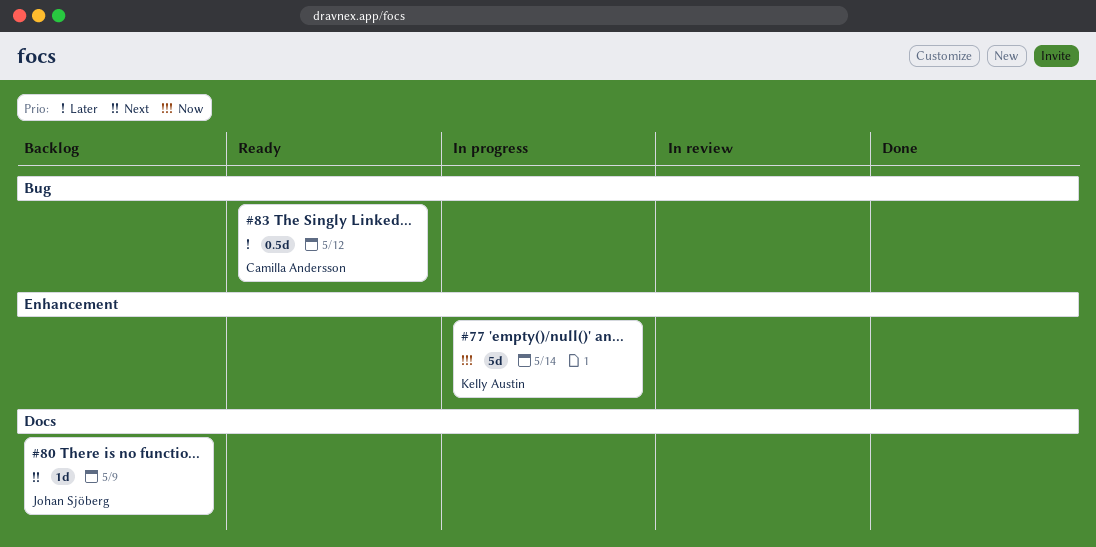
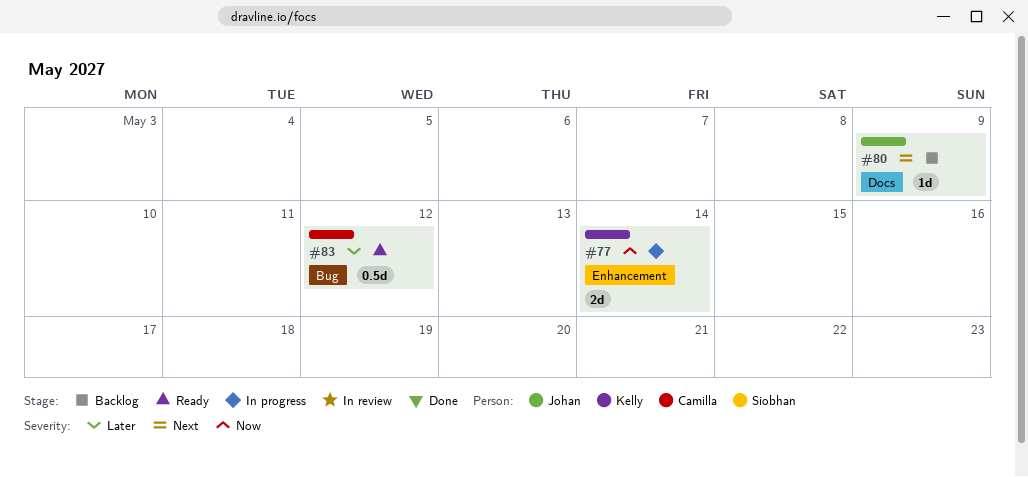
#77, estimate: 5d -> 2d

